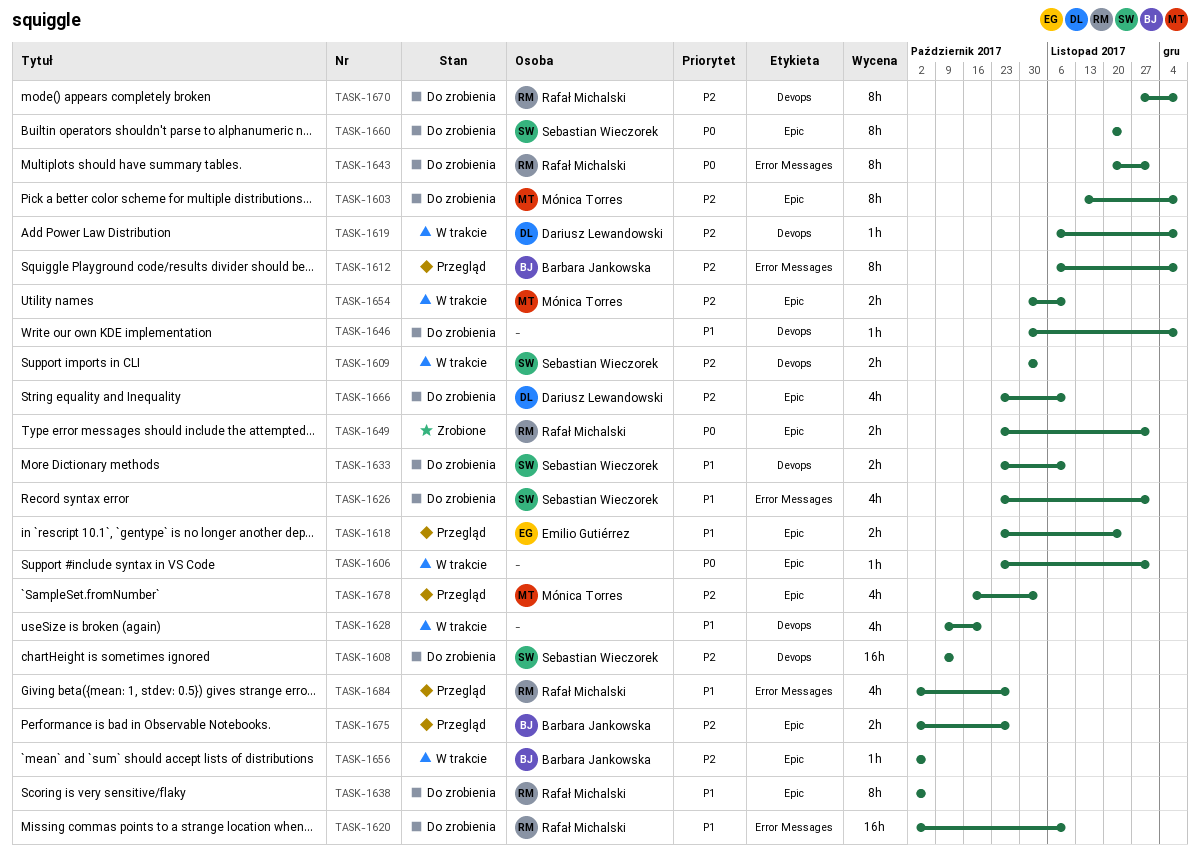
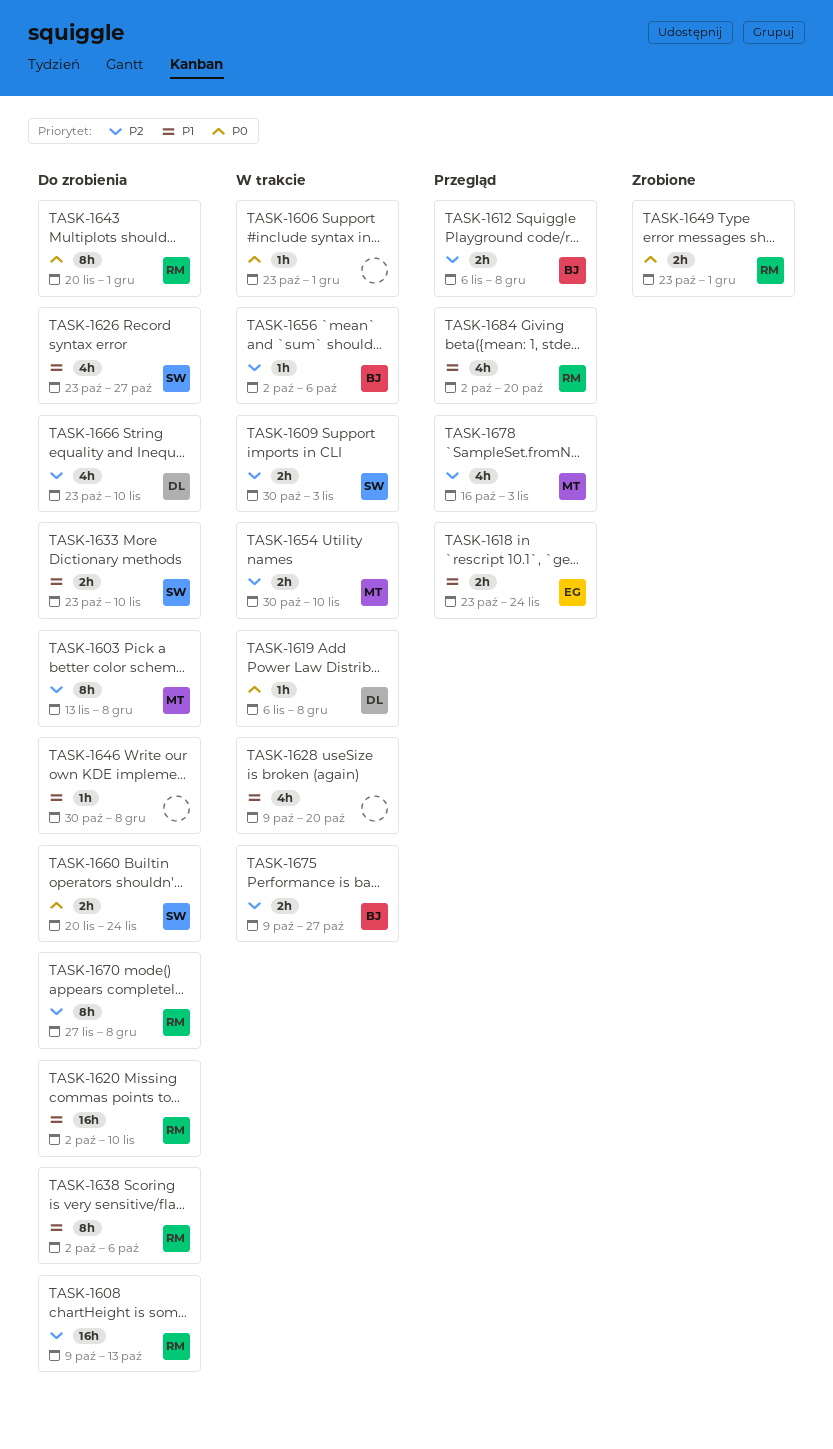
TASK-1608, owner: Sebastian Wieczorek -> Rafał Michalski
TASK-1612, estimate: 8h -> 2h
TASK-1619, priority: P2 -> P0
TASK-1626, due: Dec 1 -> Oct 27
TASK-1660, estimate: 8h -> 2h
TASK-1675, status: Przegląd -> W trakcie
TASK-1675, start: Oct 2 -> Oct 9
TASK-1684, due: Oct 27 -> Oct 20

